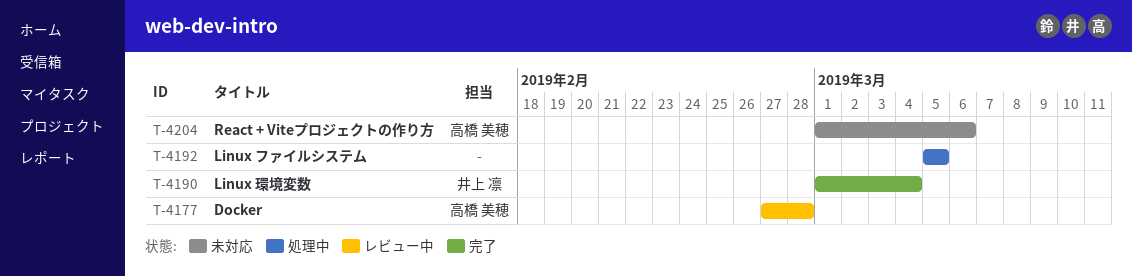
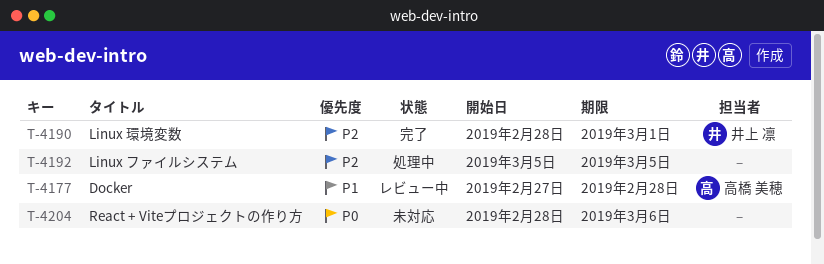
T-4190, start: Mar 1 -> Feb 28
T-4190, due: Mar 4 -> Mar 1
T-4204, owner: 高橋 美穂 -> none
T-4204, start: Mar 1 -> Feb 28

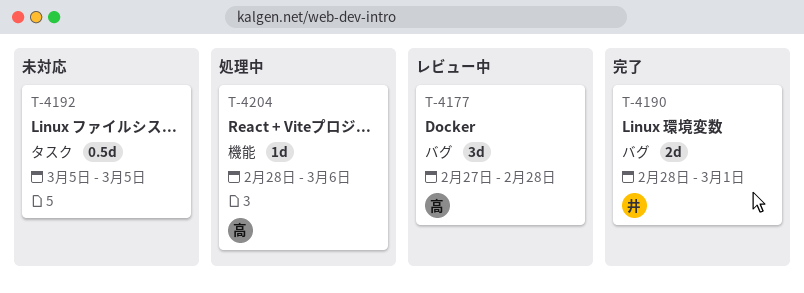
T-4192, status: 処理中 -> 未対応
T-4204, status: 未対応 -> 処理中
T-4204, owner: none -> 高橋 美穂

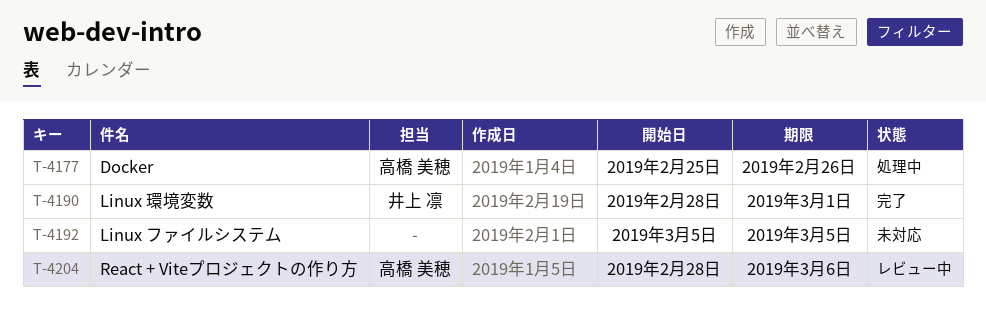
T-4177, status: レビュー中 -> 処理中
T-4177, start: Feb 27 -> Feb 25
T-4177, due: Feb 28 -> Feb 26
T-4204, status: 処理中 -> レビュー中

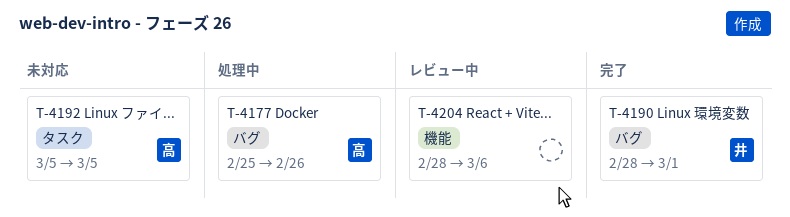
T-4192, owner: none -> 高橋 美穂
T-4204, owner: 高橋 美穂 -> none

